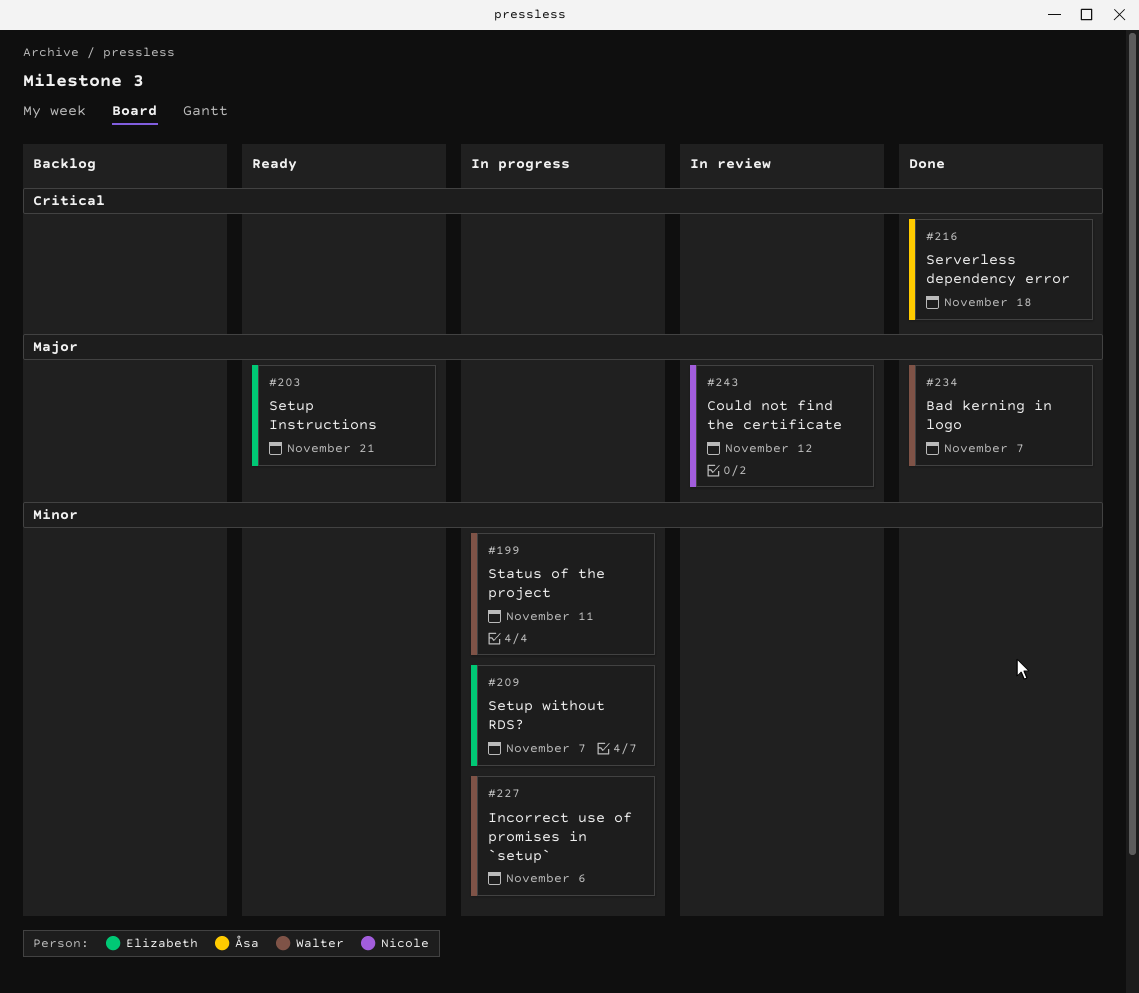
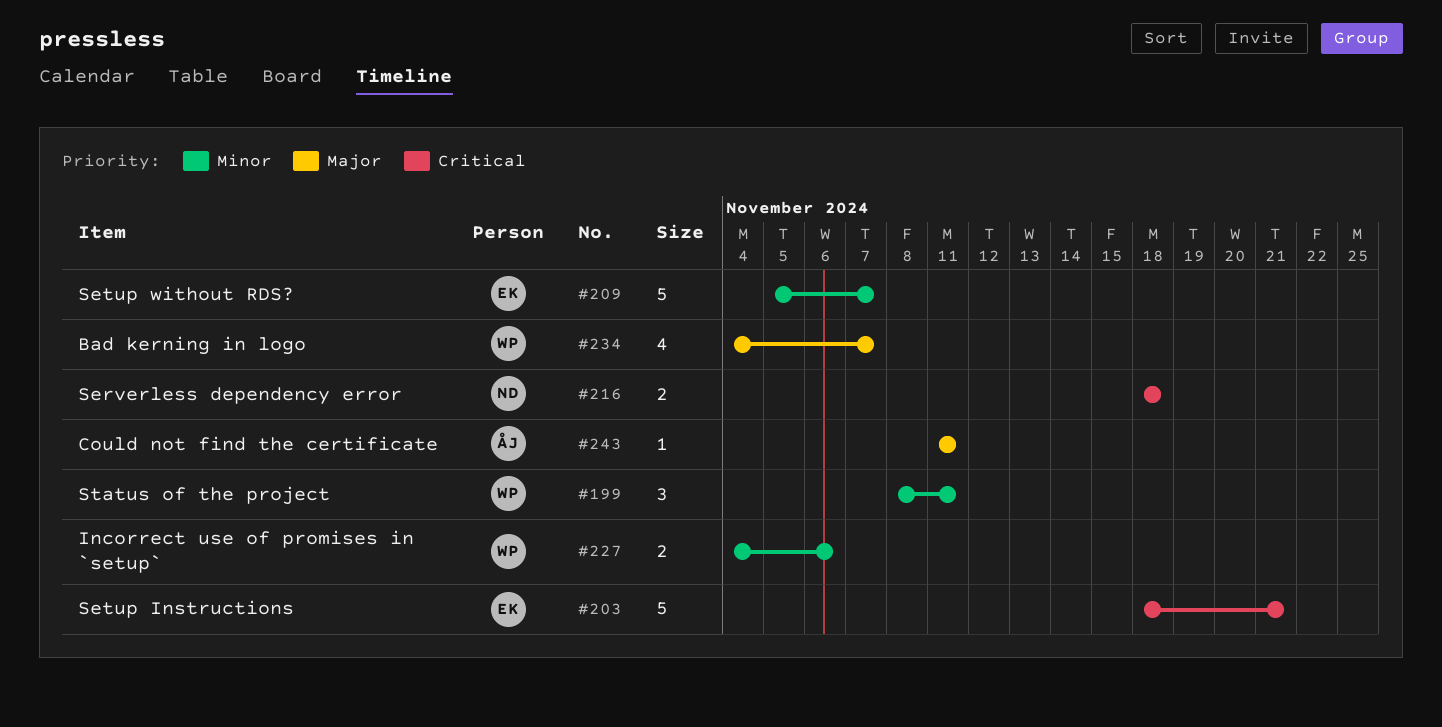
#203, priority: Major -> Critical
#216, owner: Åsa -> Nicole
#243, owner: Nicole -> Åsa
#243, due: Nov 12 -> Nov 11

